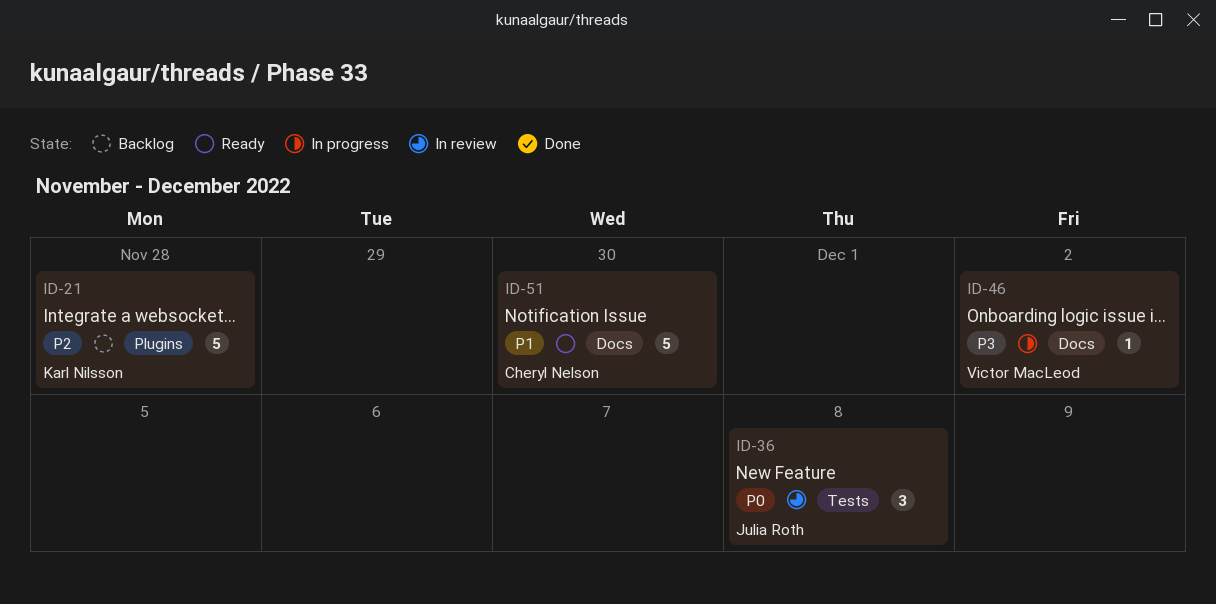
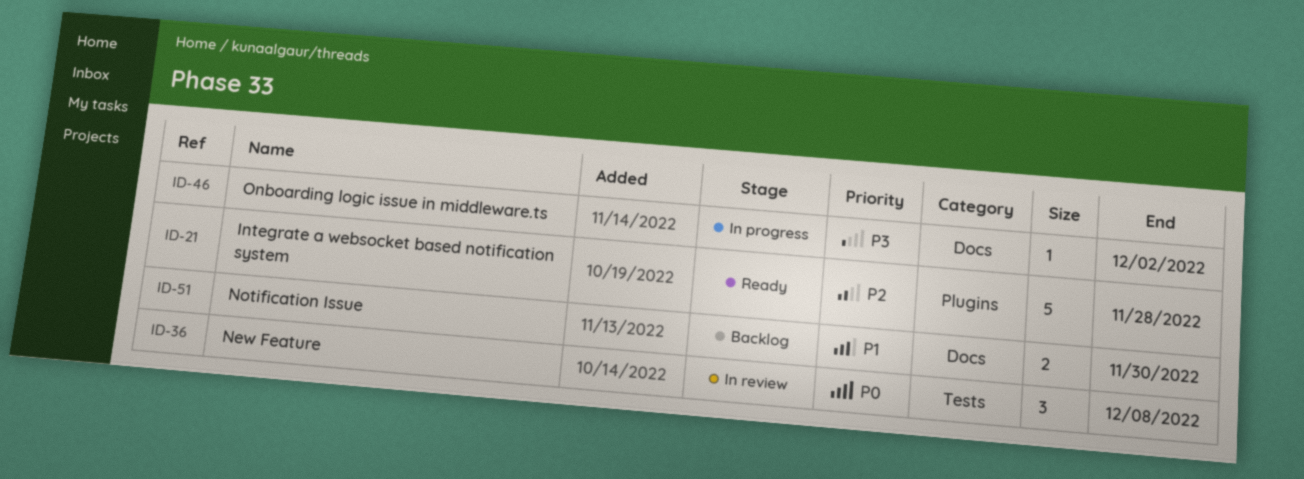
ID-21, status: Backlog -> Ready
ID-51, status: Ready -> Backlog
ID-51, estimate: 5 -> 2

